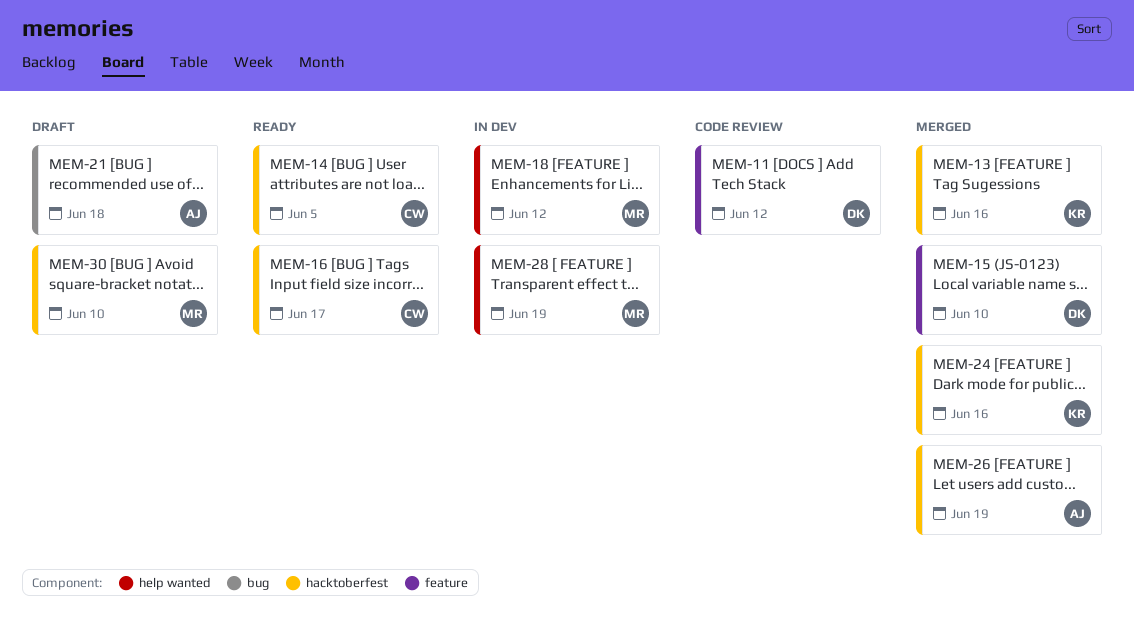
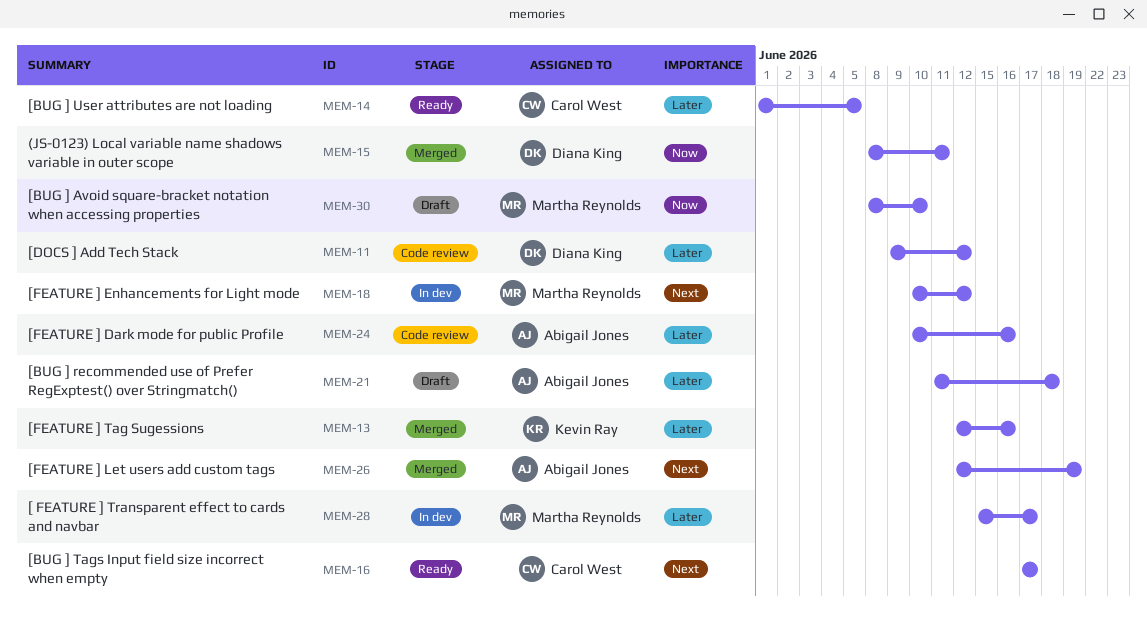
MEM-15, due: Jun 10 -> Jun 11
MEM-24, status: Merged -> Code review
MEM-24, owner: Kevin Ray -> Abigail Jones
MEM-28, due: Jun 19 -> Jun 17

